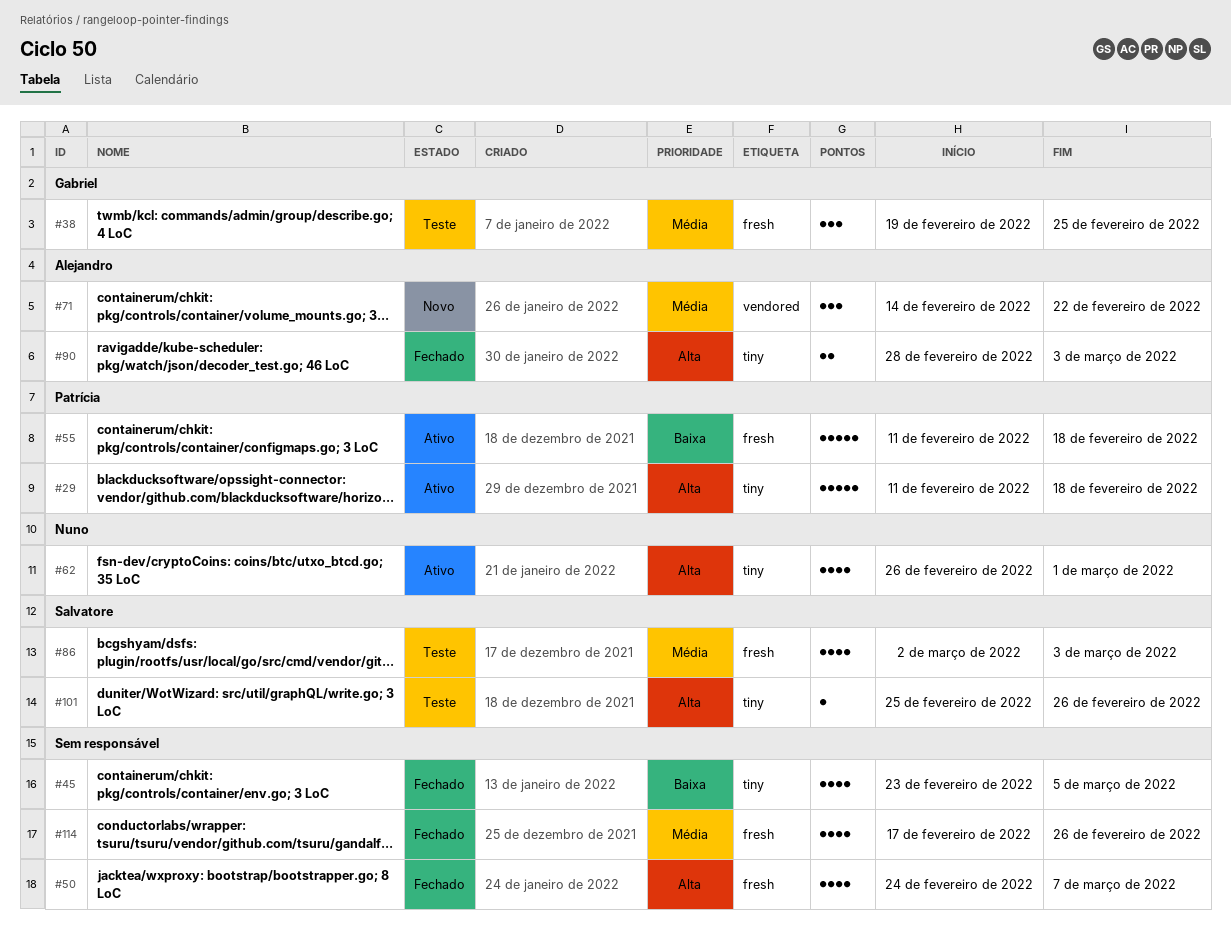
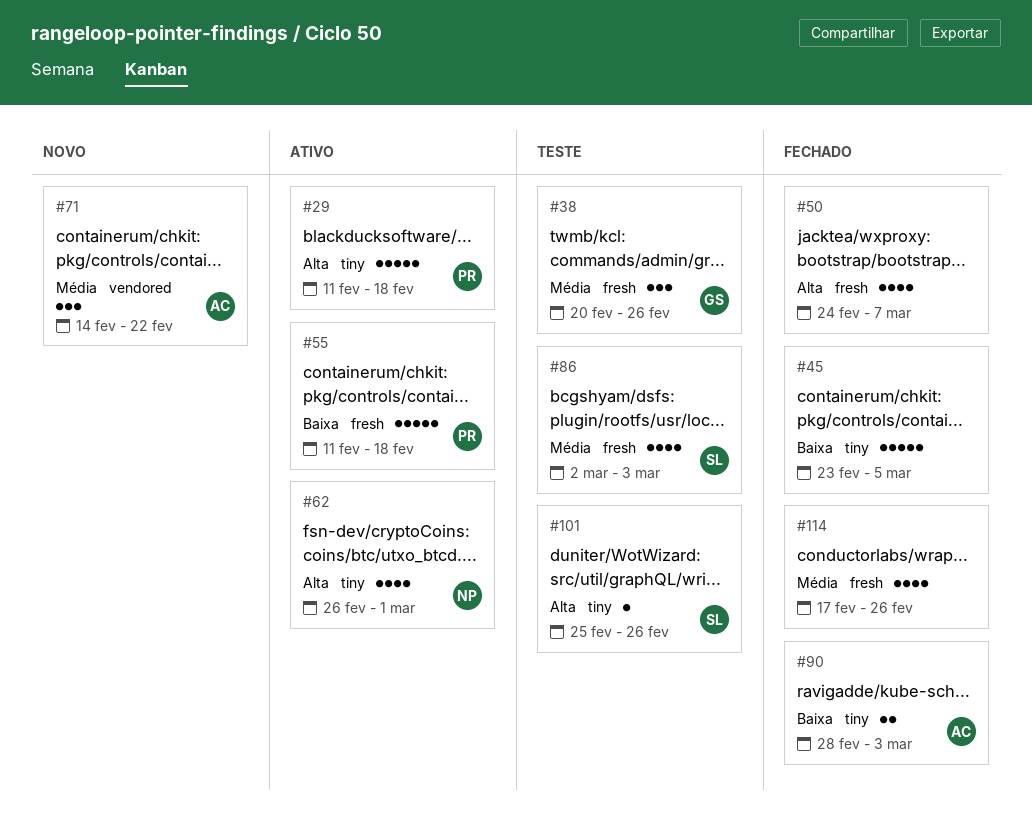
#38, start: Feb 19 -> Feb 20
#38, due: Feb 25 -> Feb 26
#45, estimate: 4 -> 5
#90, priority: Alta -> Baixa

